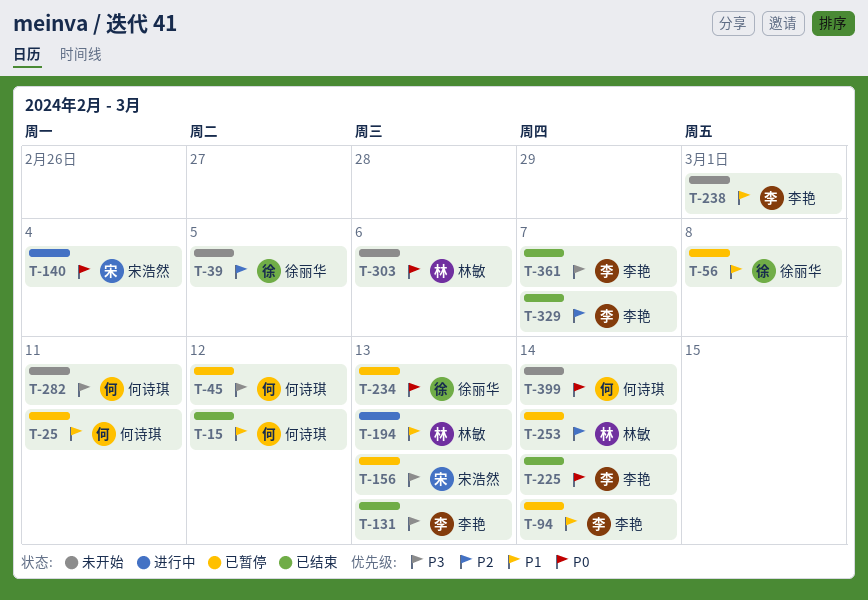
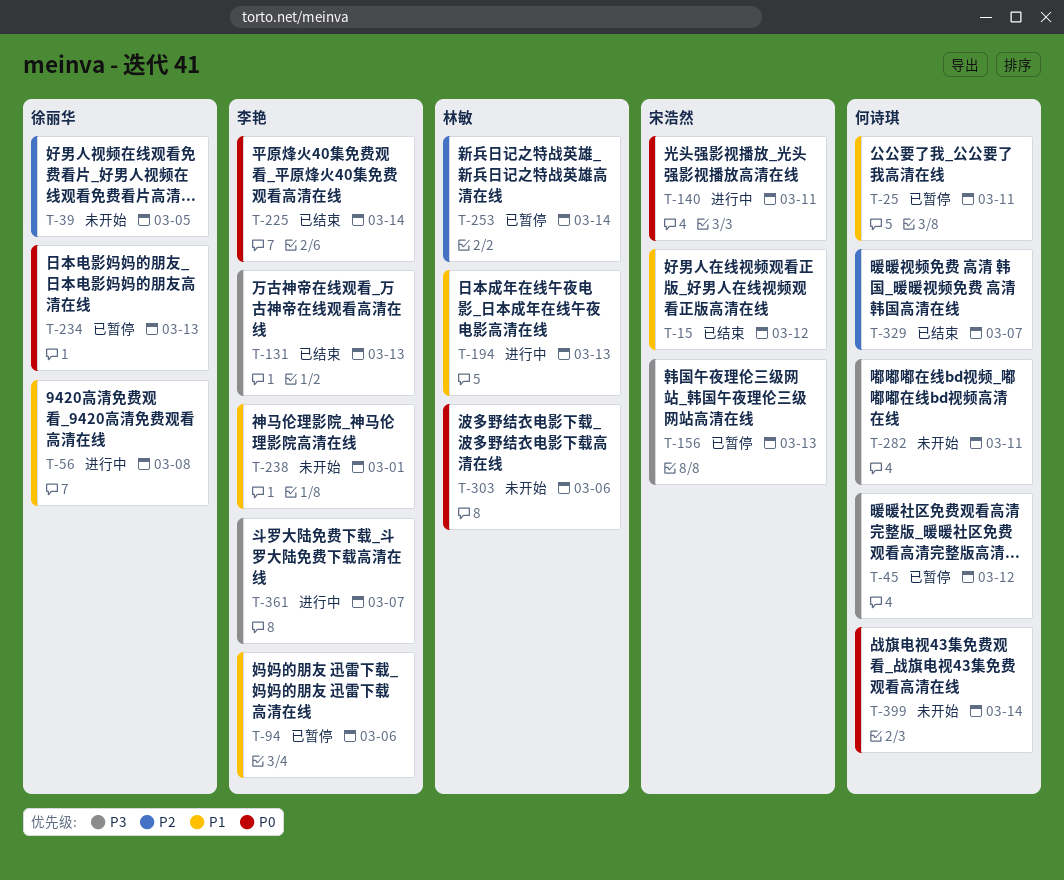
T-15, owner: 何诗琪 -> 宋浩然
T-56, status: 已暂停 -> 进行中
T-94, due: Mar 14 -> Mar 6
T-140, due: Mar 4 -> Mar 11
T-329, owner: 李艳 -> 何诗琪
T-361, status: 已结束 -> 进行中

